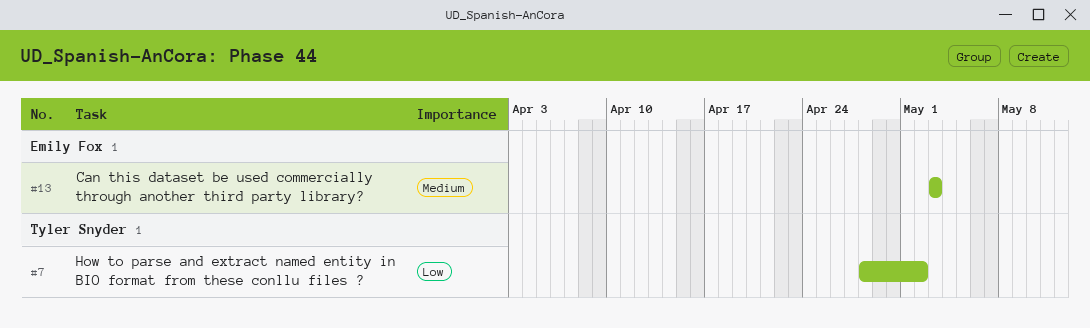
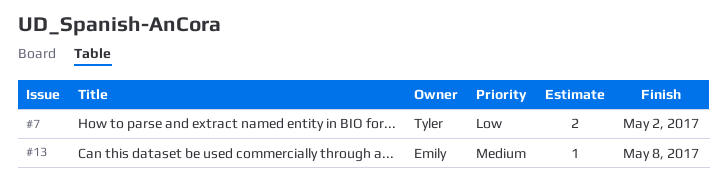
#13, due: May 3 -> May 8

